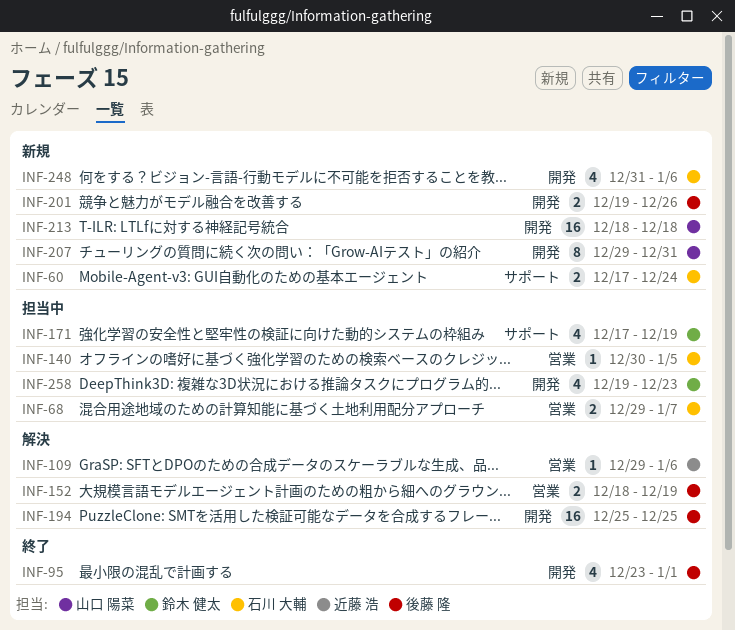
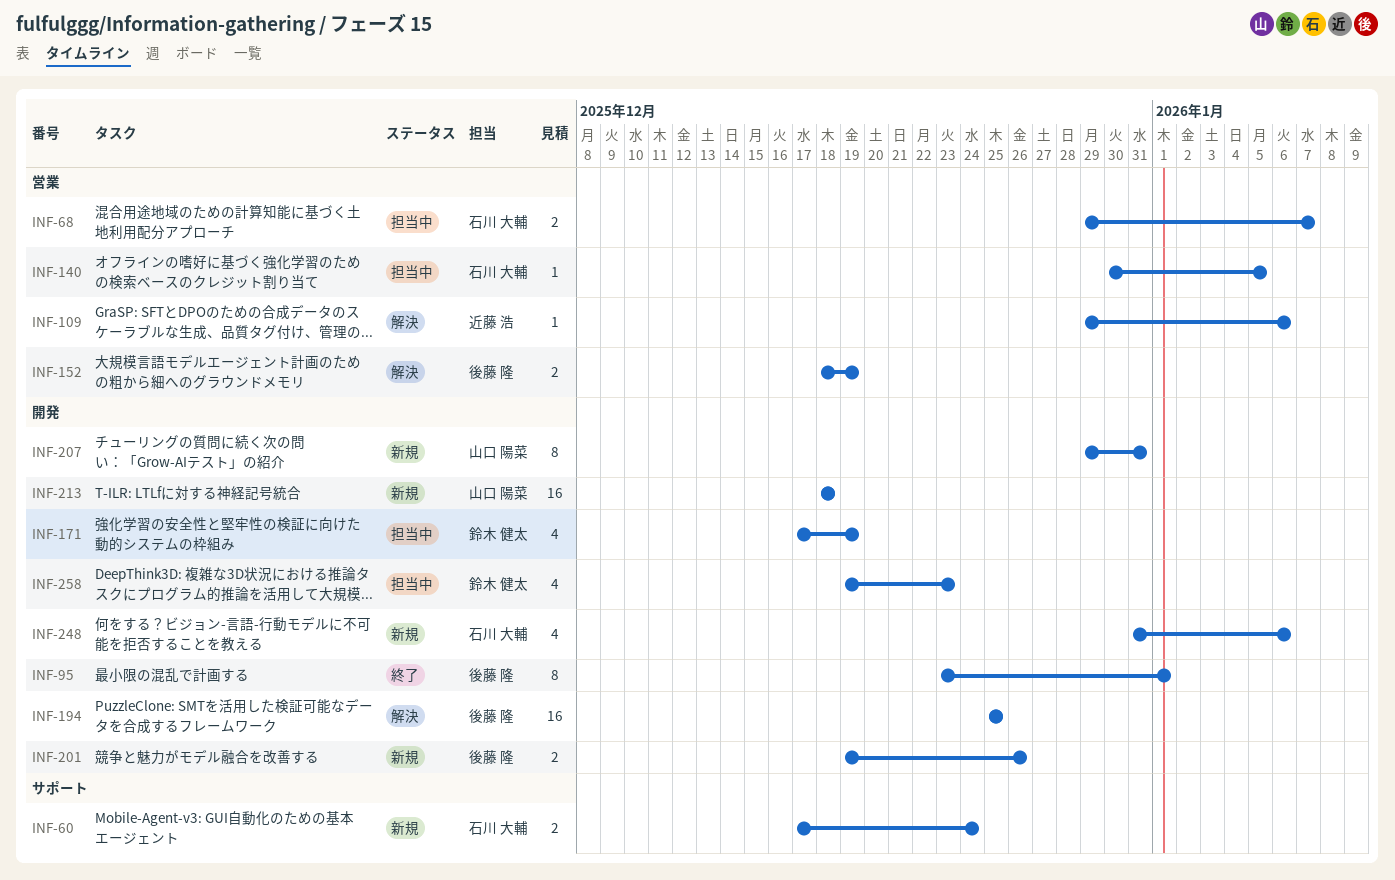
INF-95, estimate: 4 -> 8
INF-171, label: サポート -> 開発

